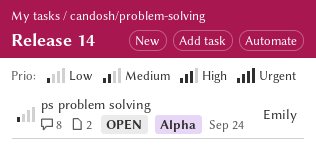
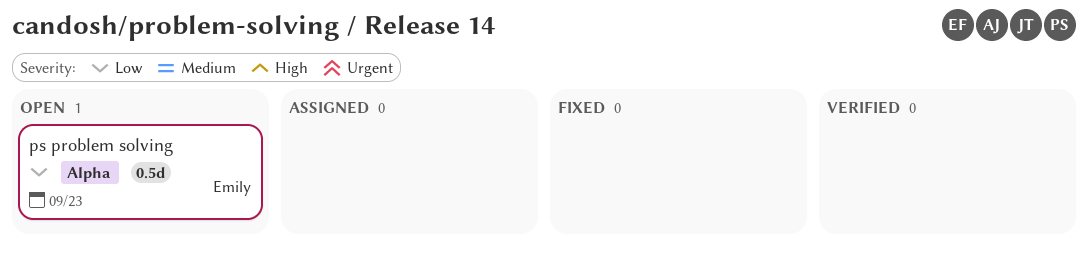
ps problem solving, due: Sep 24 -> Sep 23

